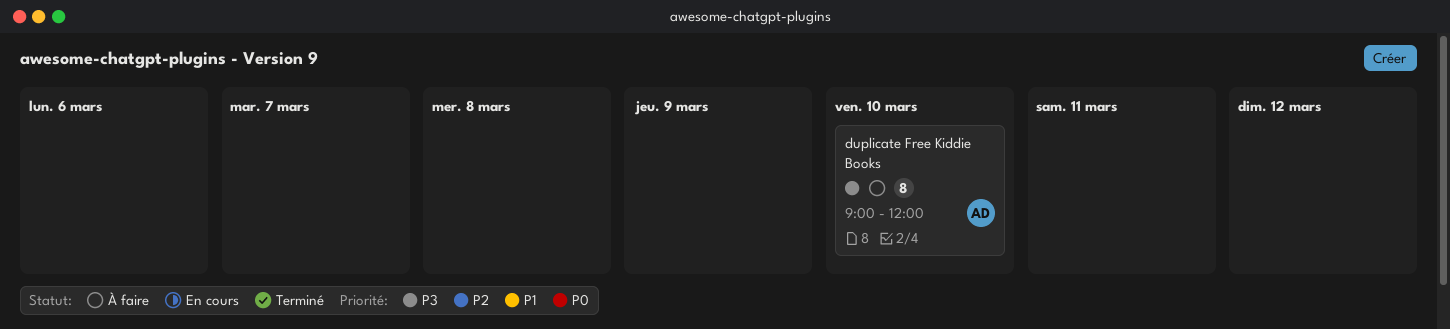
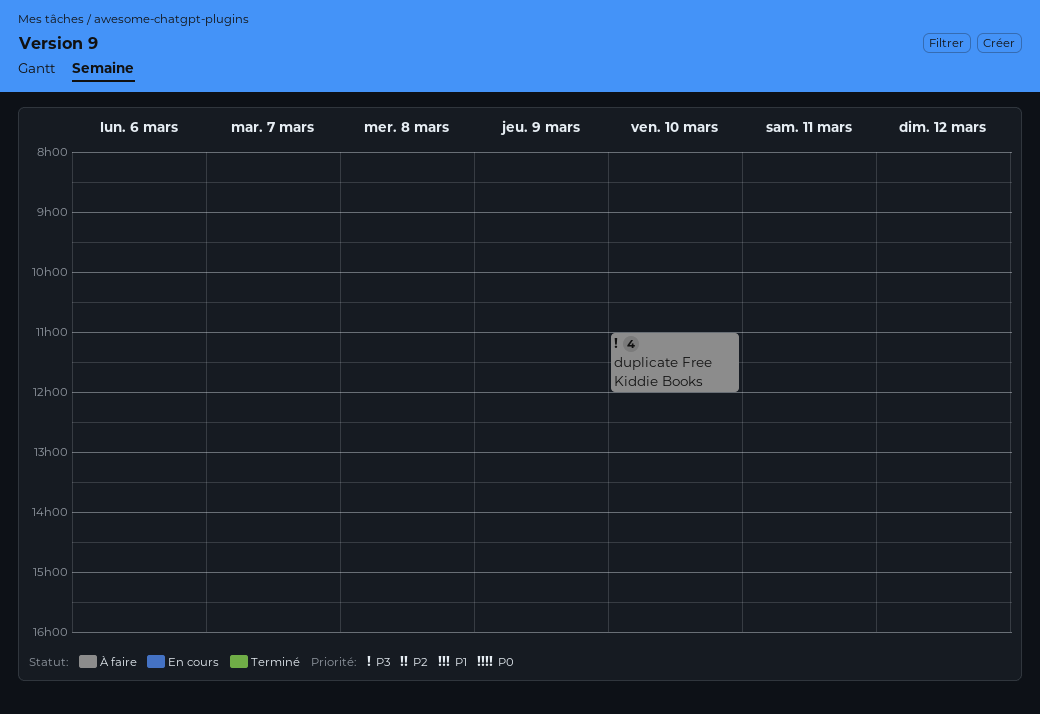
duplicate Free Kiddie Books, estimate: 8 -> 4
duplicate Free Kiddie Books, begins: 09:00 -> 11:00

